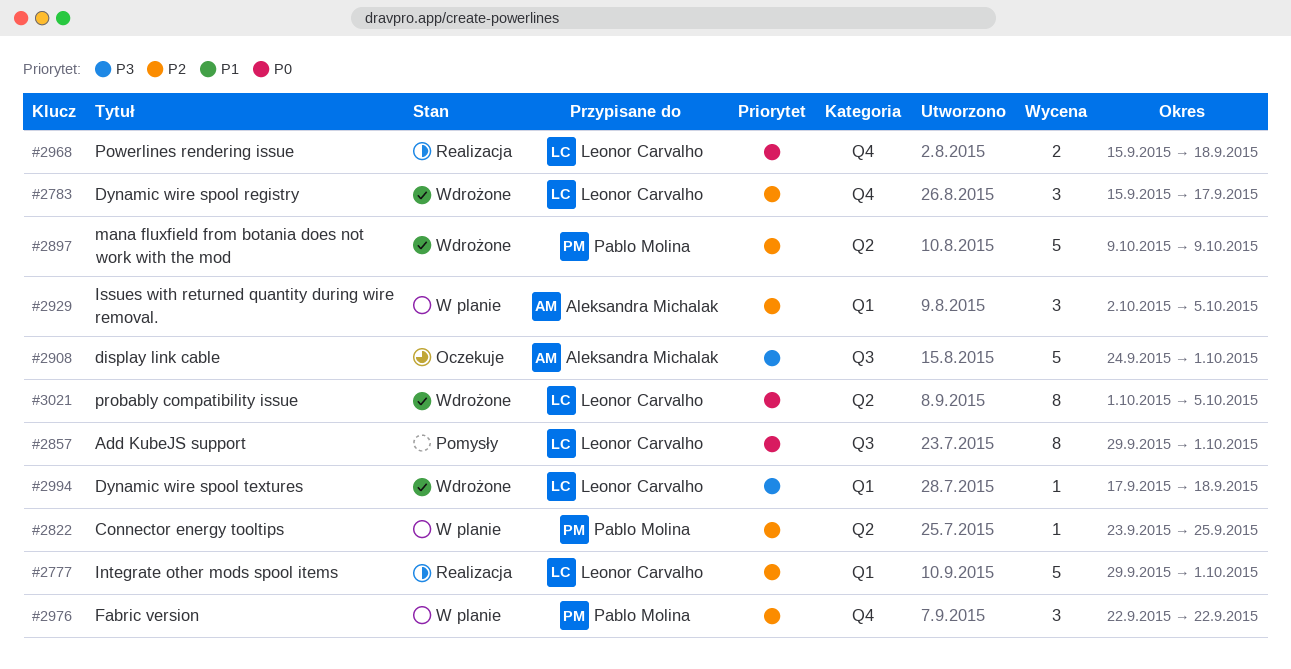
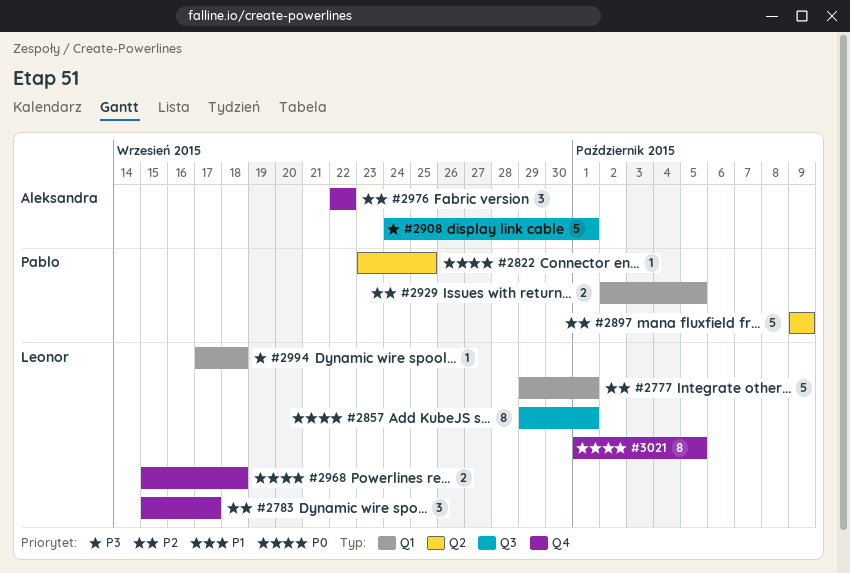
#2822, priority: P2 -> P0
#2929, owner: Aleksandra Michalak -> Pablo Molina
#2929, estimate: 3 -> 2
#2976, owner: Pablo Molina -> Aleksandra Michalak
#3021, label: Q2 -> Q4

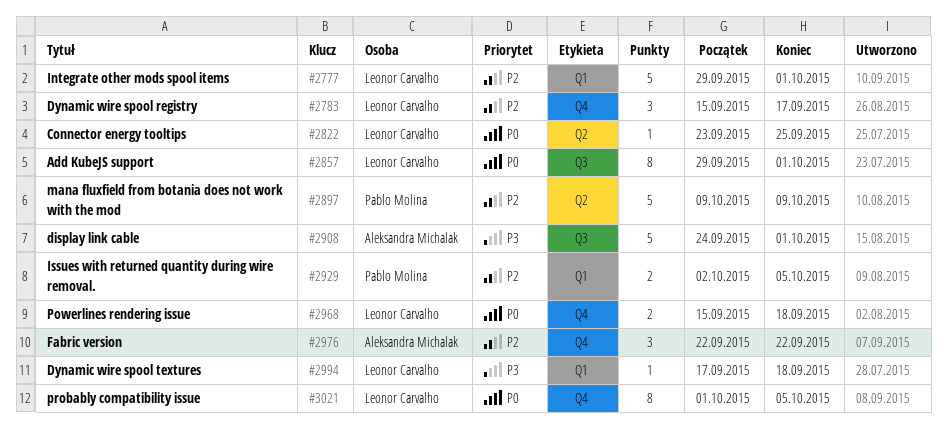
#2822, owner: Pablo Molina -> Leonor Carvalho

